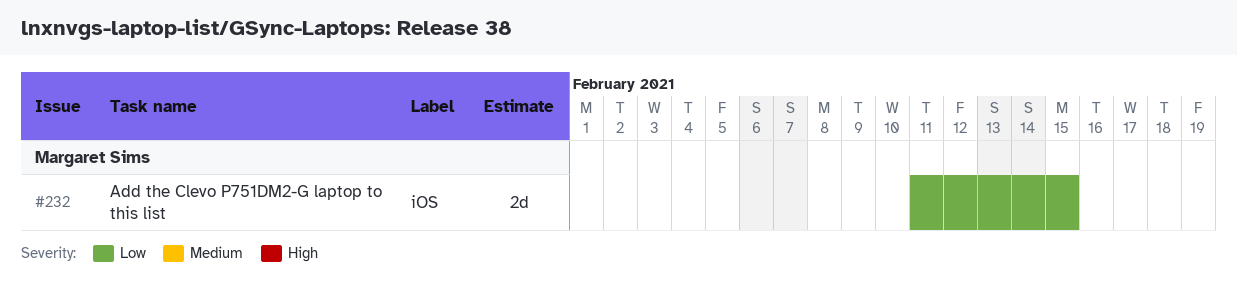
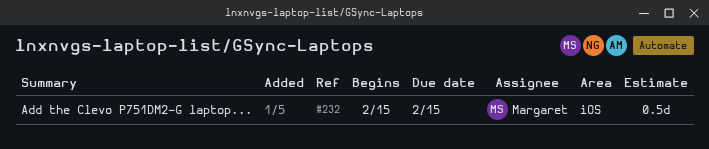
#232, estimate: 2d -> 0.5d
#232, start: Feb 11 -> Feb 15

